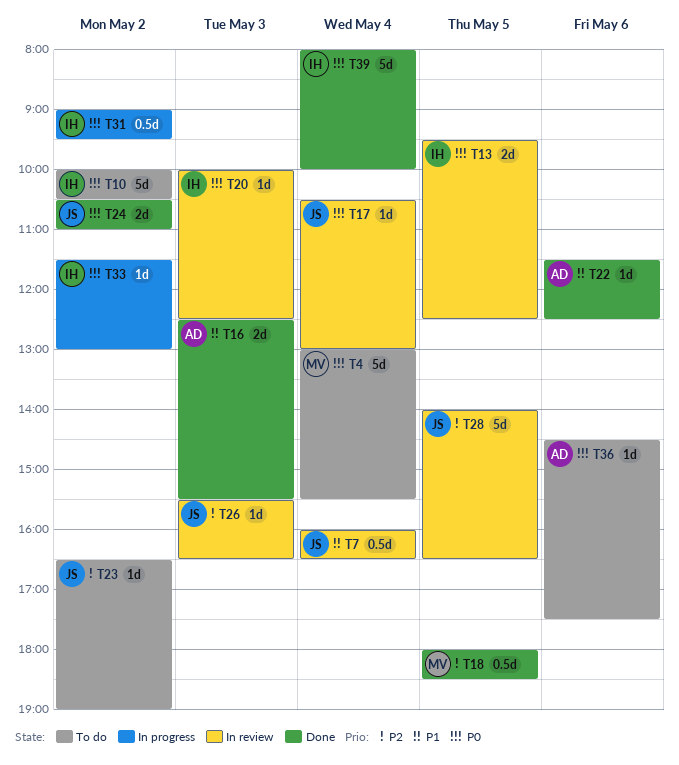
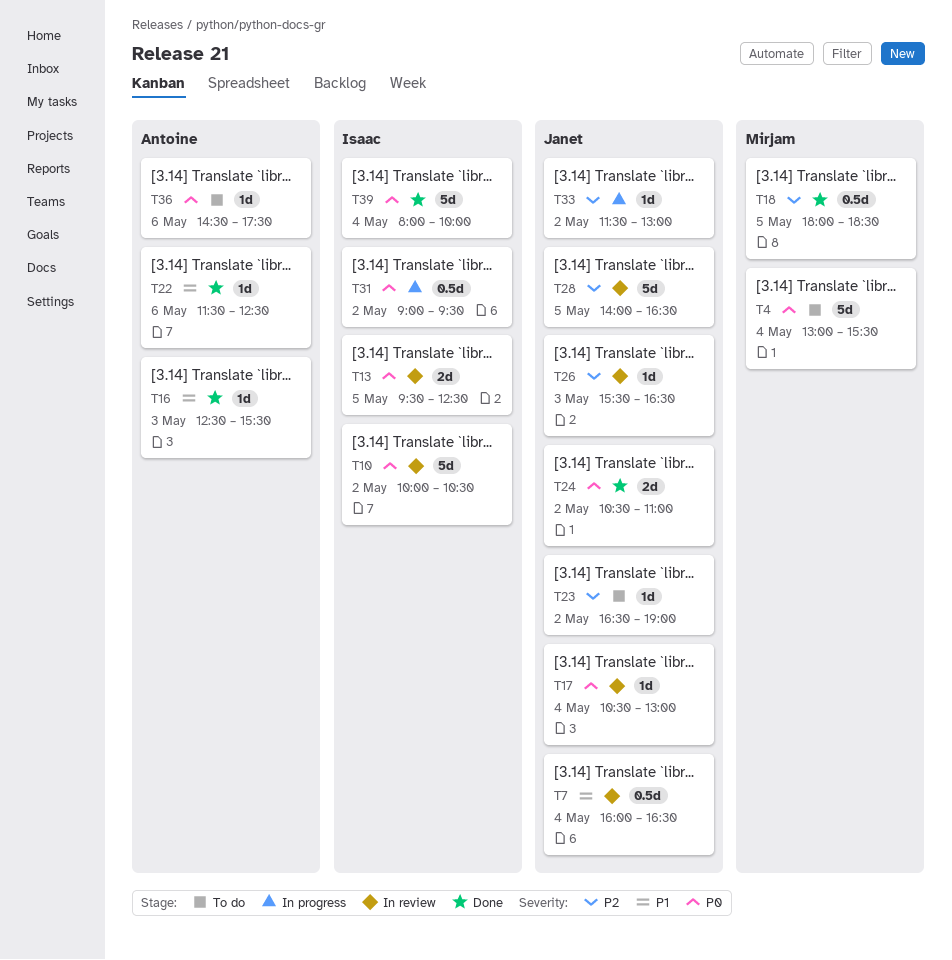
T10, status: To do -> In review
T16, estimate: 2d -> 1d
T20: present -> none
T33, owner: Isaac -> Janet
T33, priority: P0 -> P2

